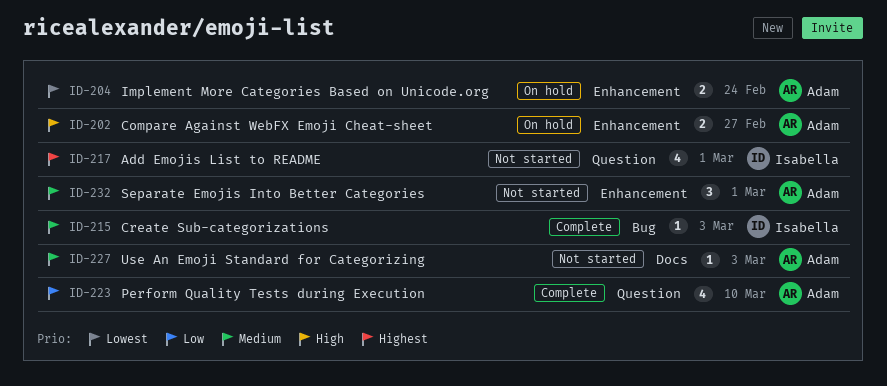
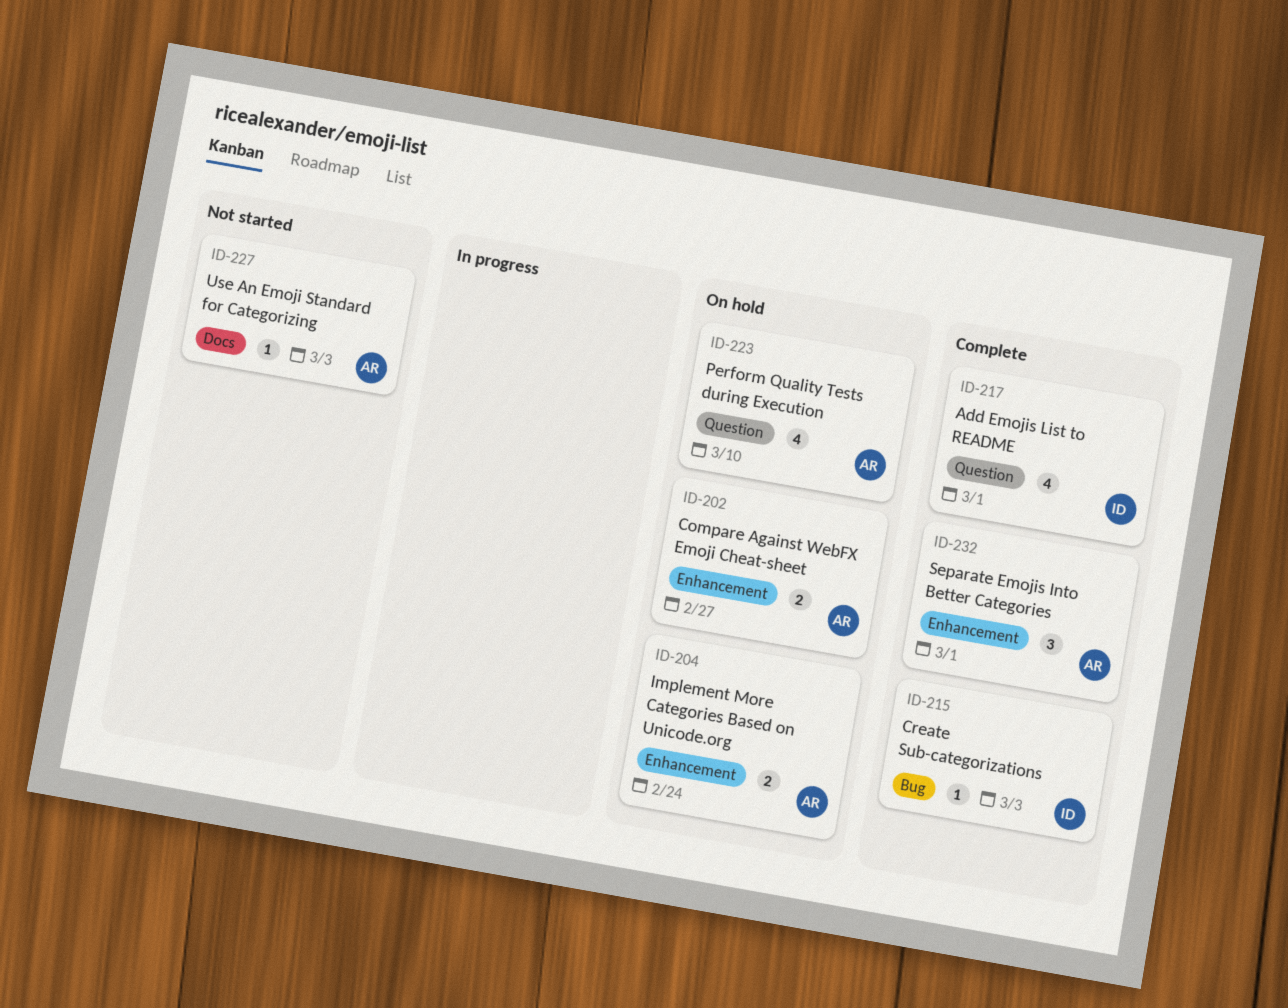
ID-217, status: Not started -> Complete
ID-223, status: Complete -> On hold
ID-232, status: Not started -> Complete

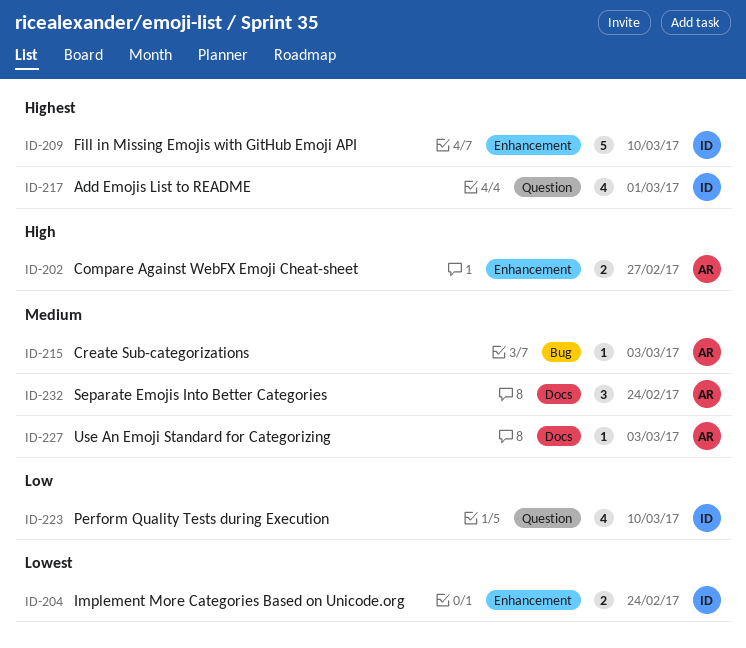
ID-204, owner: AR -> ID
ID-209: none -> present
ID-215, owner: ID -> AR
ID-223, owner: AR -> ID
ID-232, label: Enhancement -> Docs
ID-232, due: Mar 1 -> Feb 24

